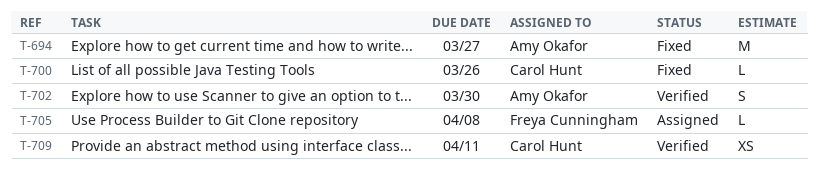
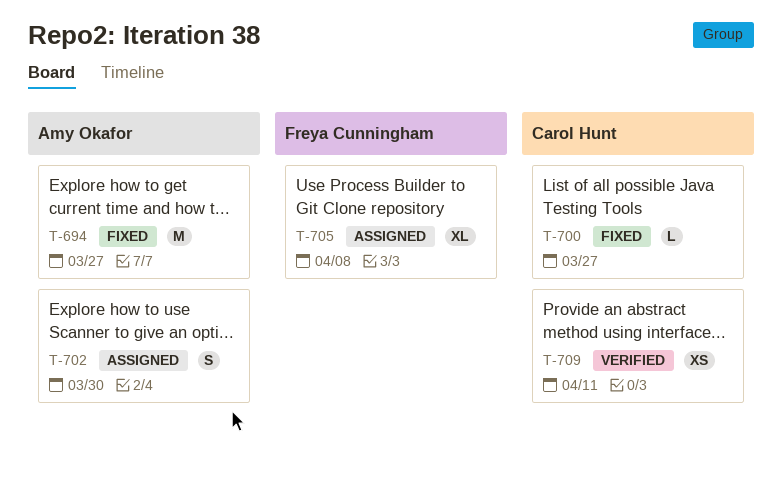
T-700, due: Mar 26 -> Mar 27
T-702, status: Verified -> Assigned
T-705, estimate: L -> XL

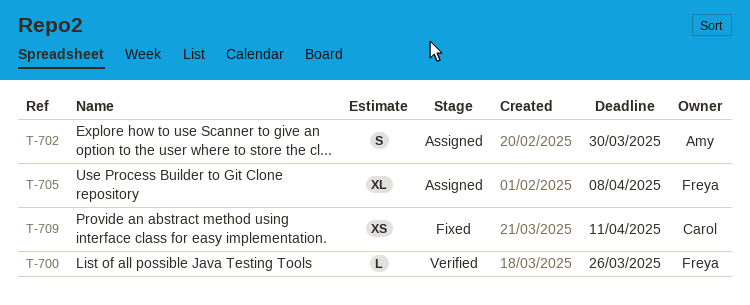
T-694: present -> none
T-700, status: Fixed -> Verified
T-700, owner: Carol Hunt -> Freya Cunningham
T-700, due: Mar 27 -> Mar 26
T-709, status: Verified -> Fixed

